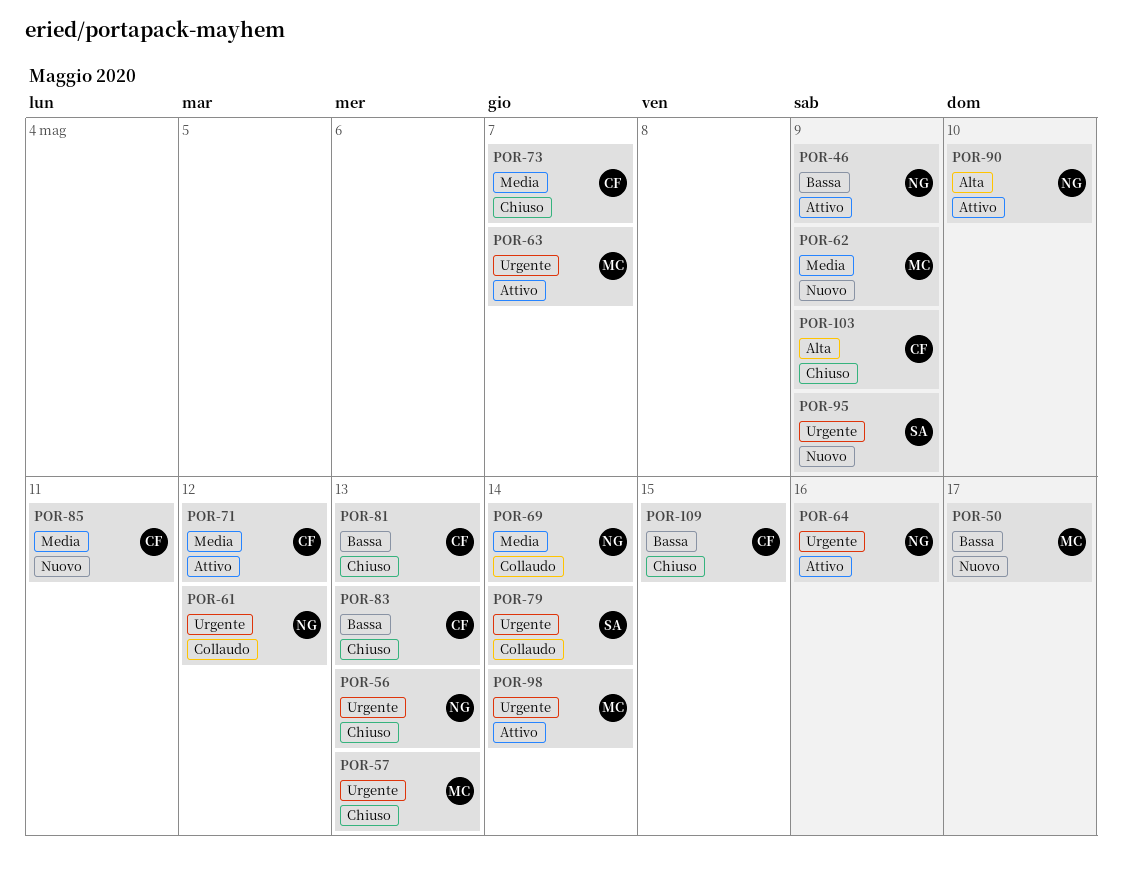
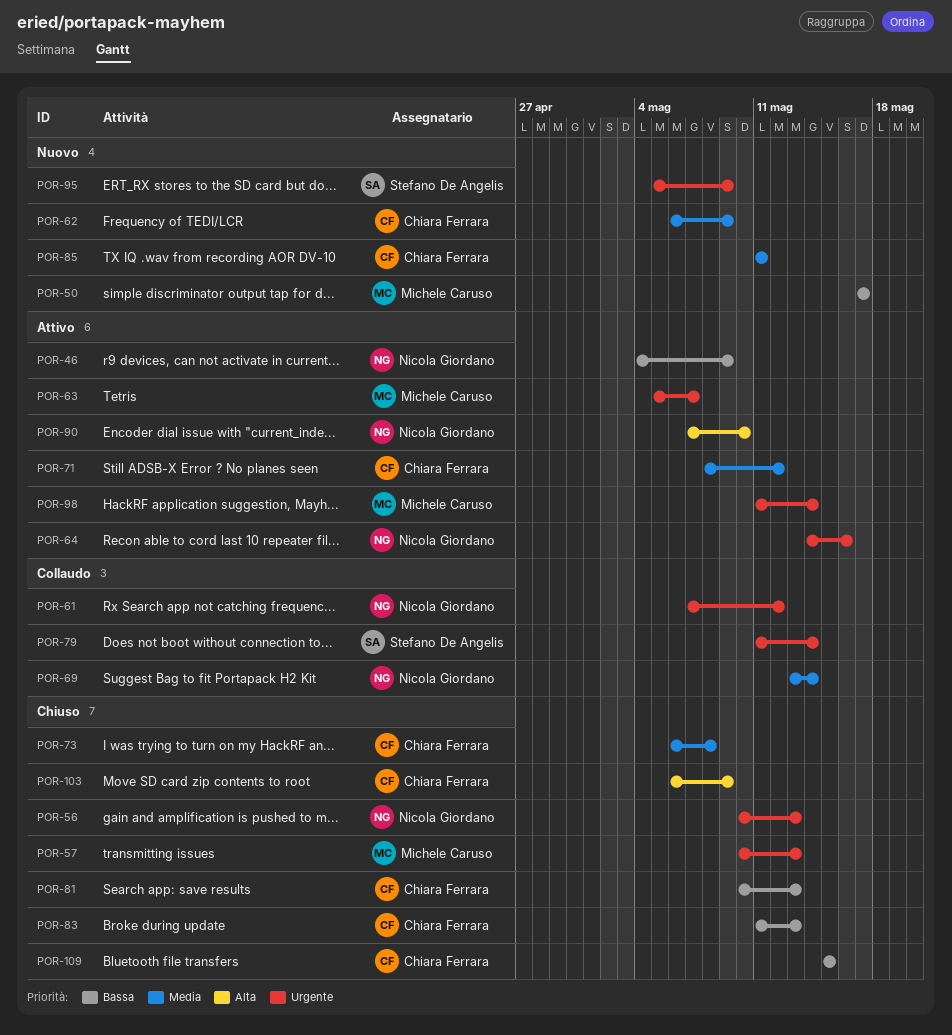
POR-62, owner: Michele Caruso -> Chiara Ferrara
POR-73, due: May 7 -> May 8

